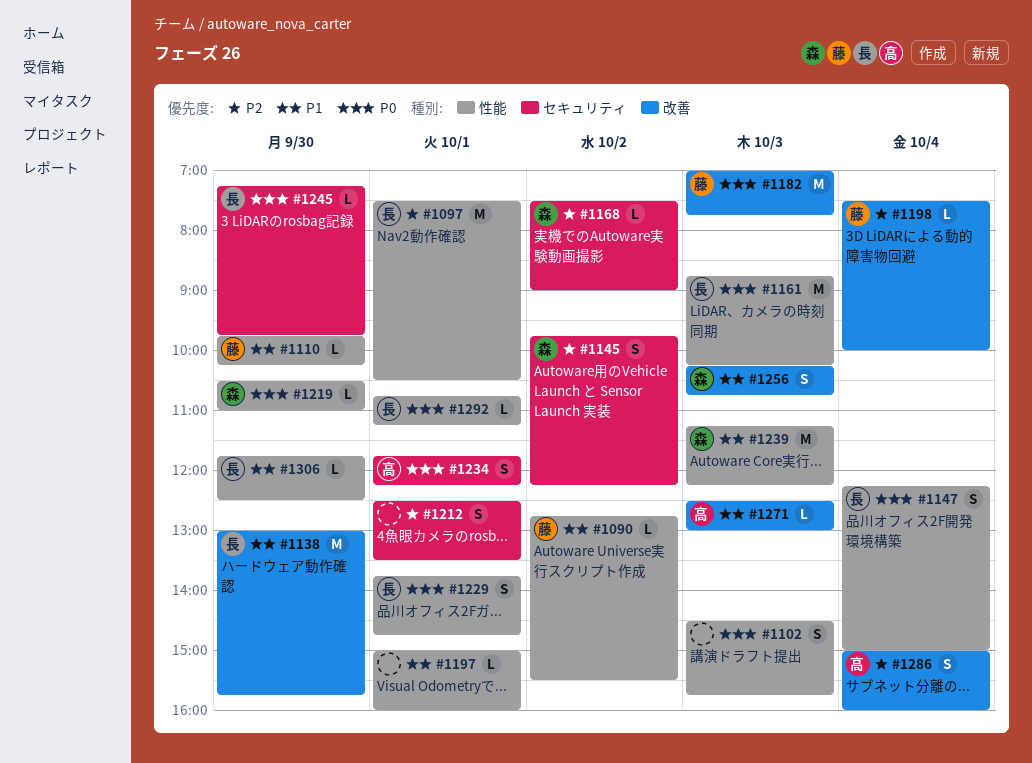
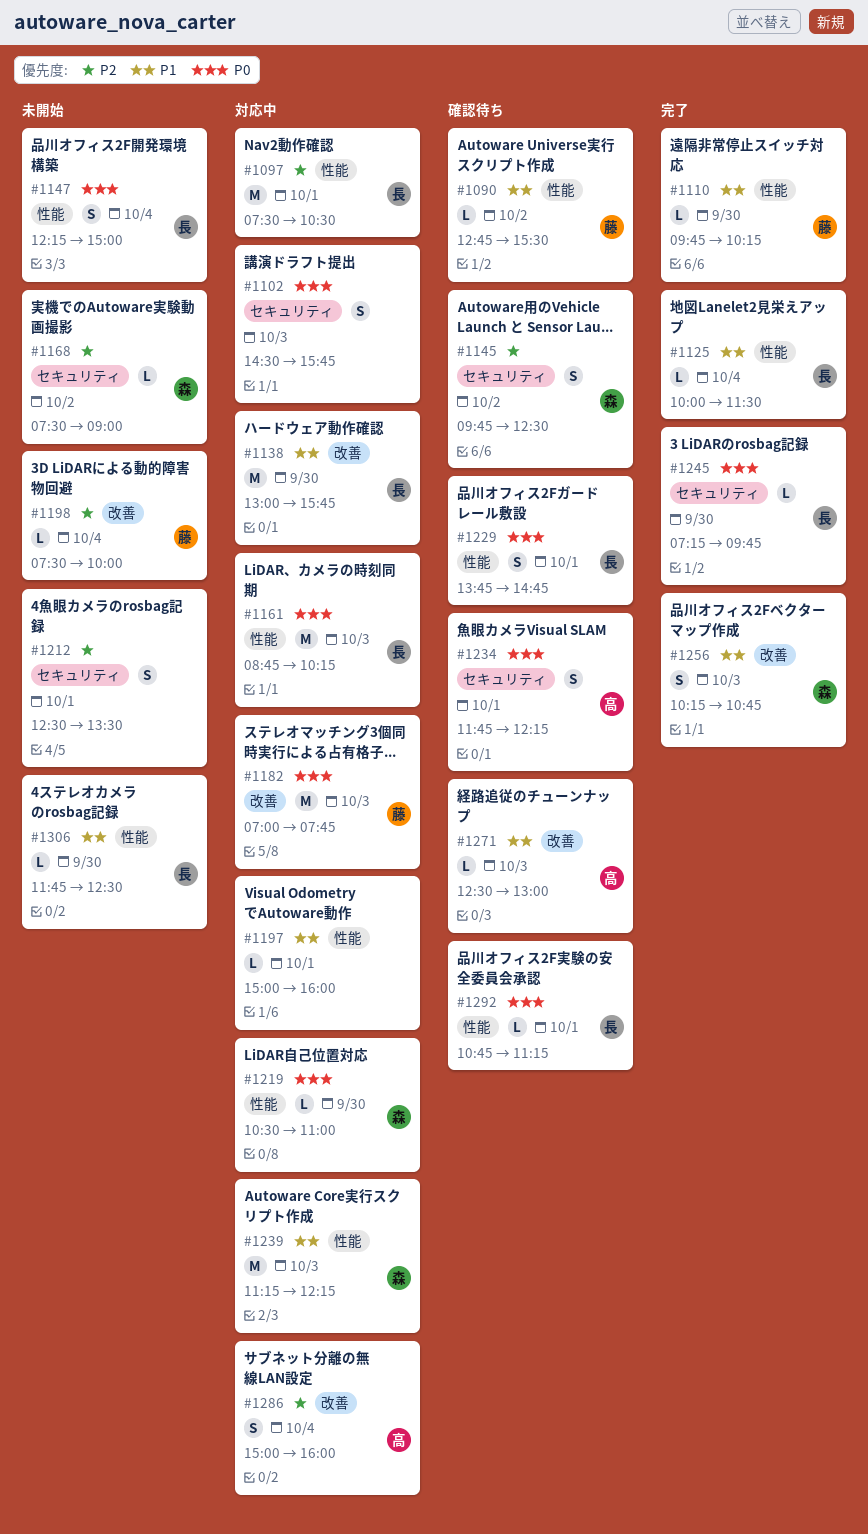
#1102, label: 性能 -> セキュリティ
#1125: none -> present
#1145, ends: 12:15 -> 12:30

